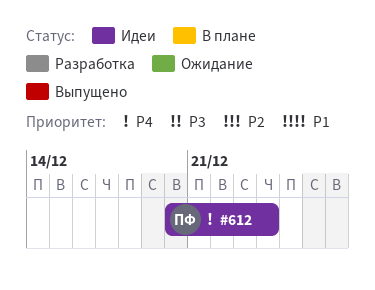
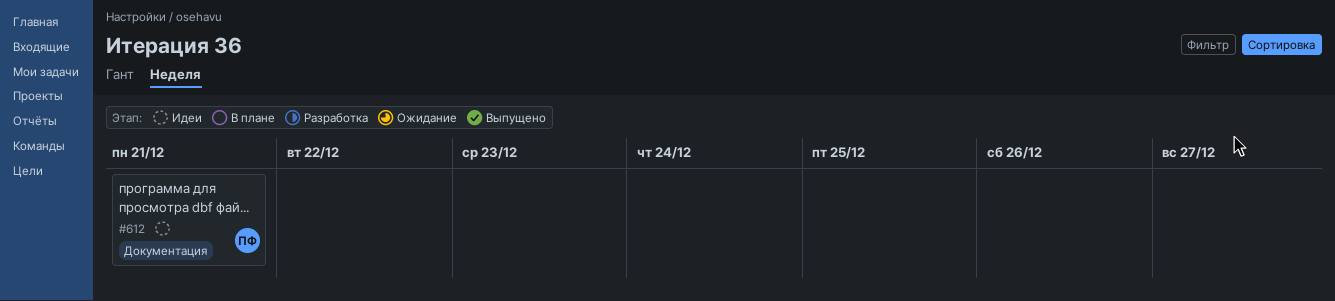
#612, due: Dec 24 -> Dec 21

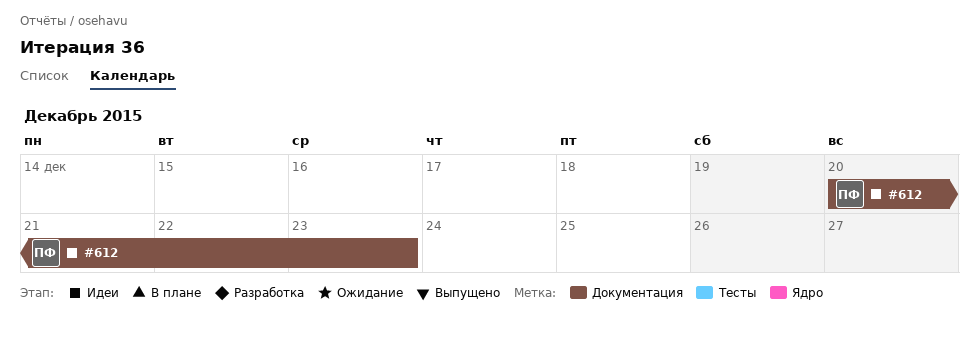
#612, due: Dec 21 -> Dec 23

